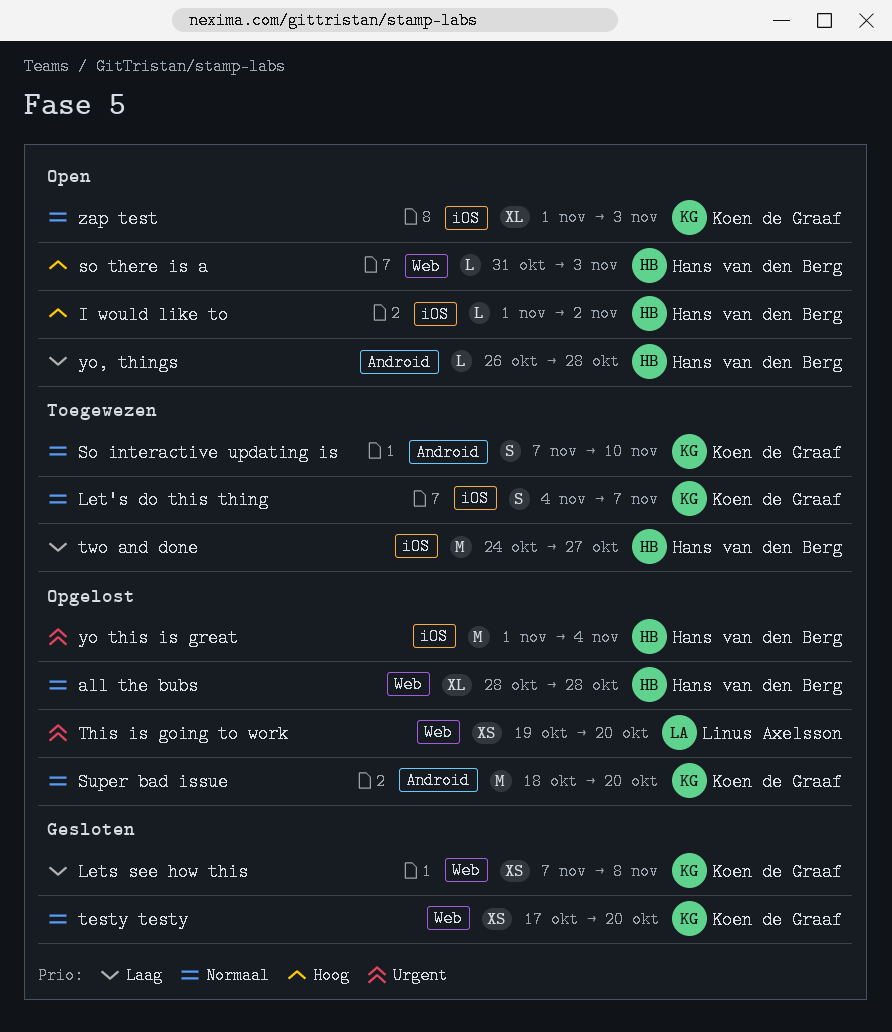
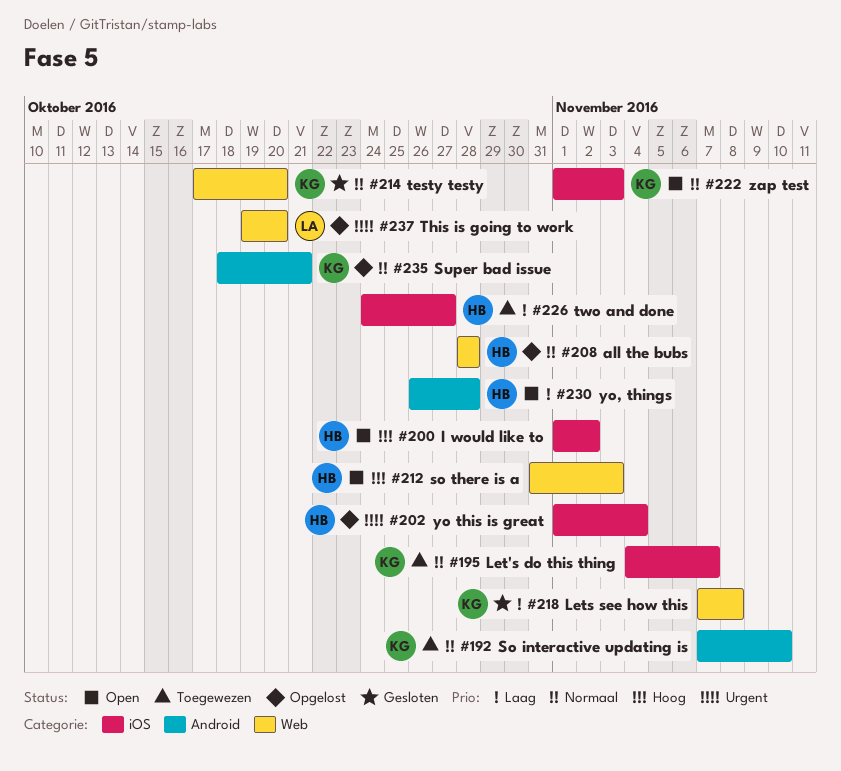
Super bad issue, due: Oct 20 -> Oct 21

